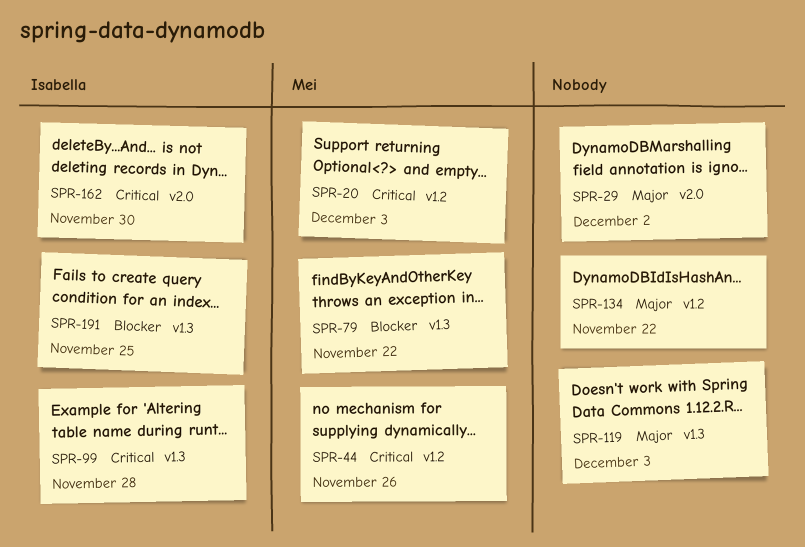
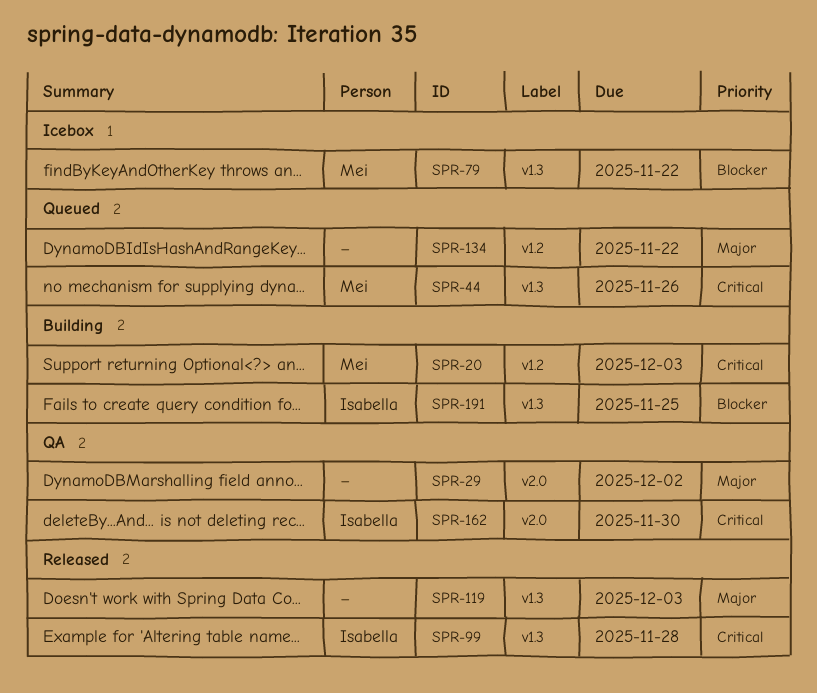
SPR-44, label: v1.2 -> v1.3

